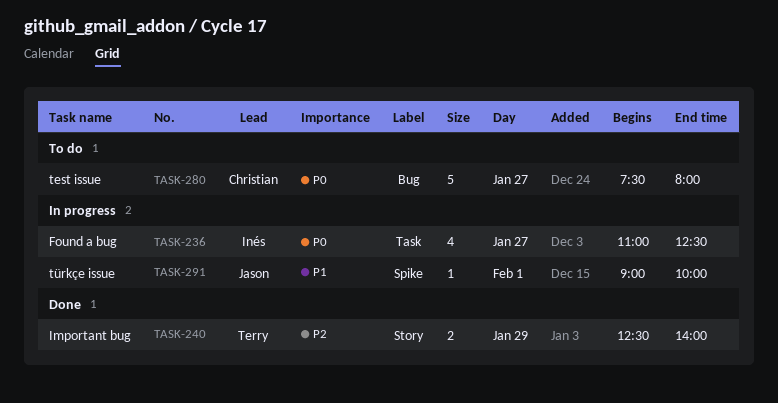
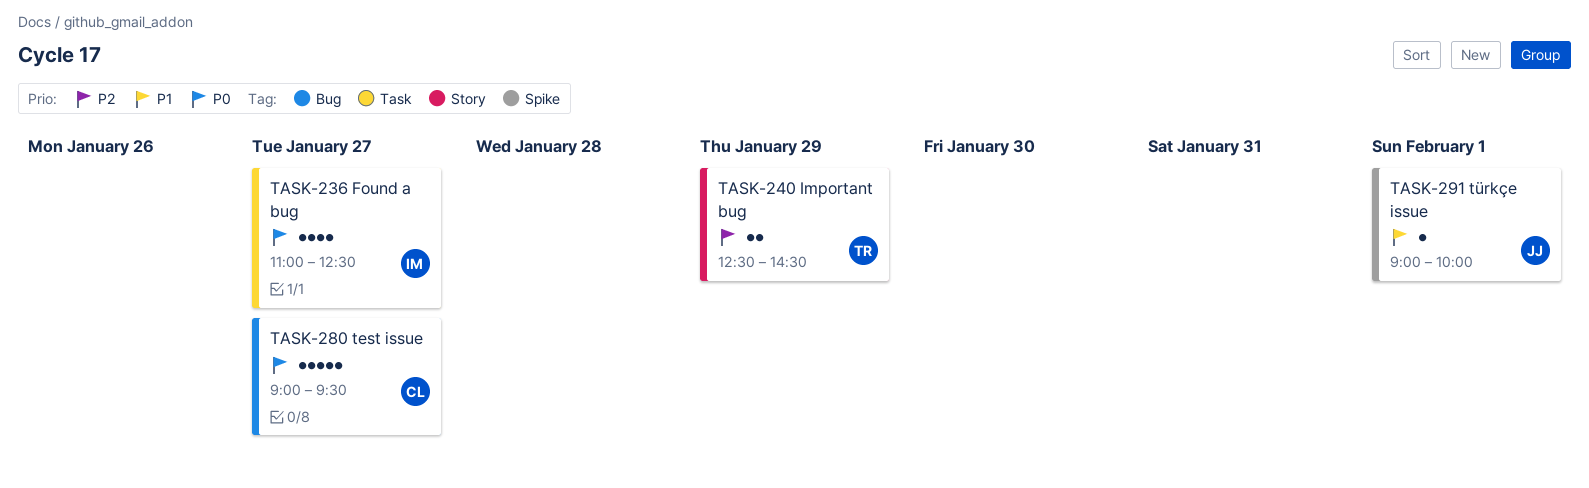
TASK-240, ends: 14:00 -> 14:30
TASK-280, begins: 07:30 -> 09:00
TASK-280, ends: 08:00 -> 09:30

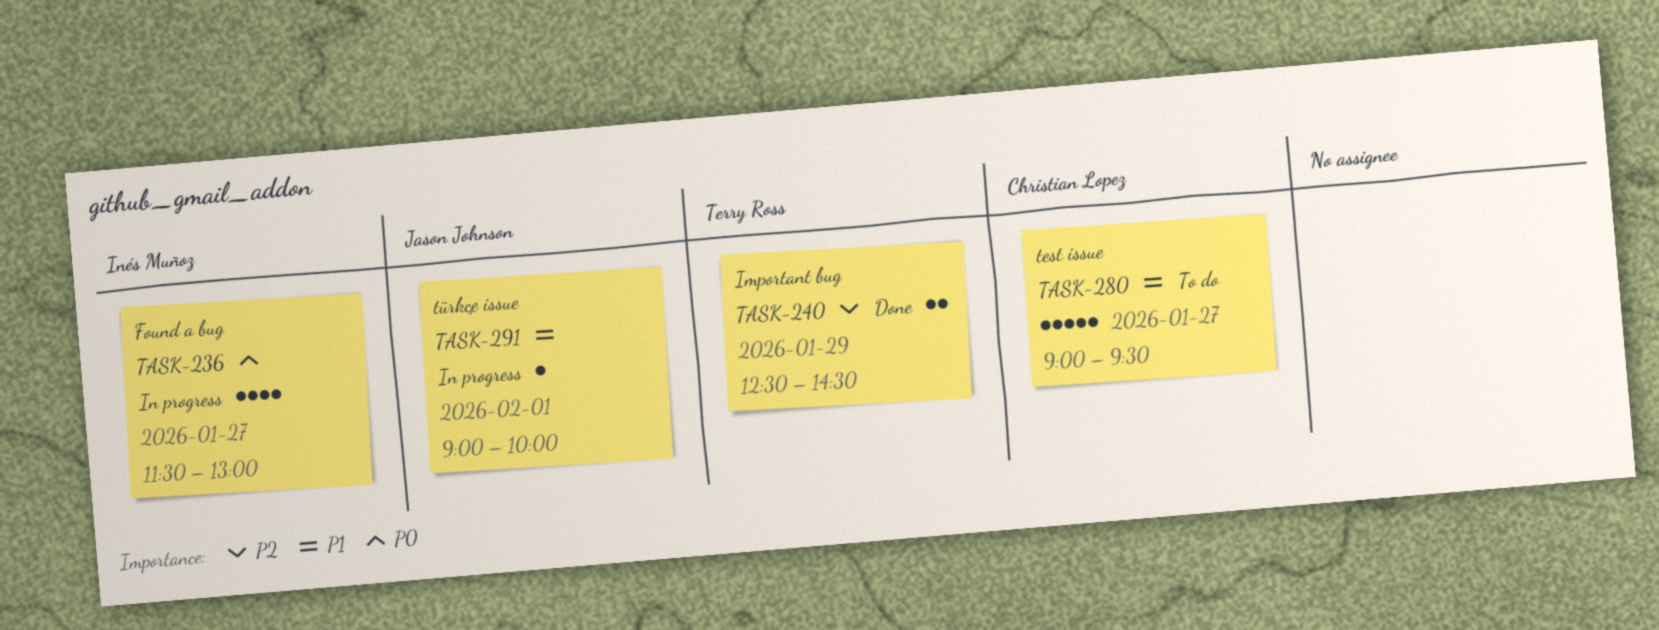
TASK-236, begins: 11:00 -> 11:30
TASK-236, ends: 12:30 -> 13:00
TASK-280, priority: P0 -> P1

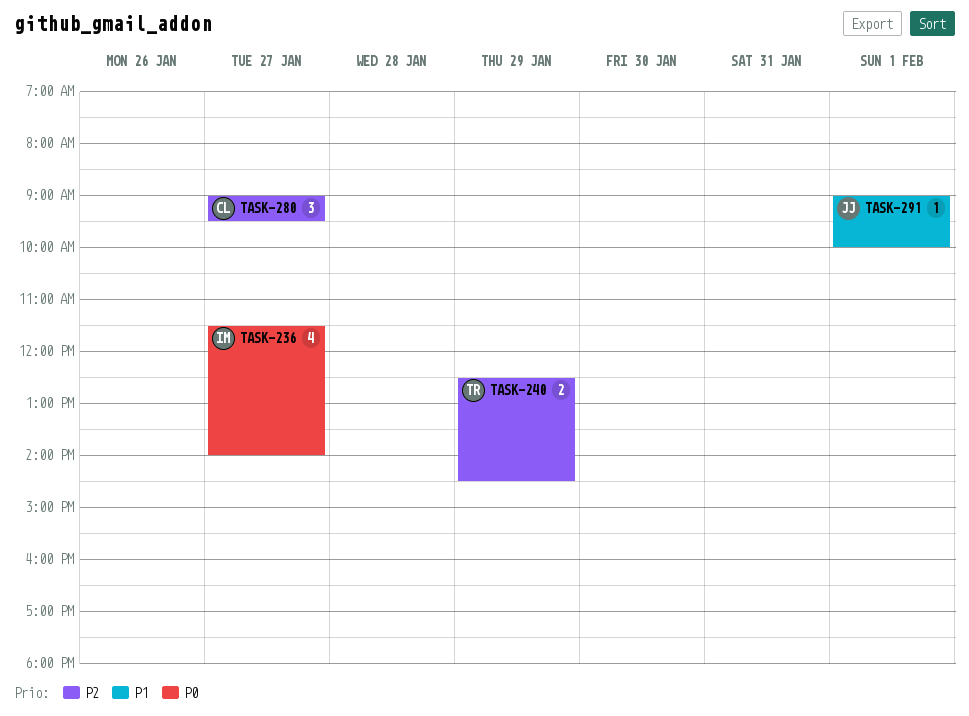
TASK-236, ends: 13:00 -> 14:00
TASK-280, priority: P1 -> P2
TASK-280, estimate: 5 -> 3

